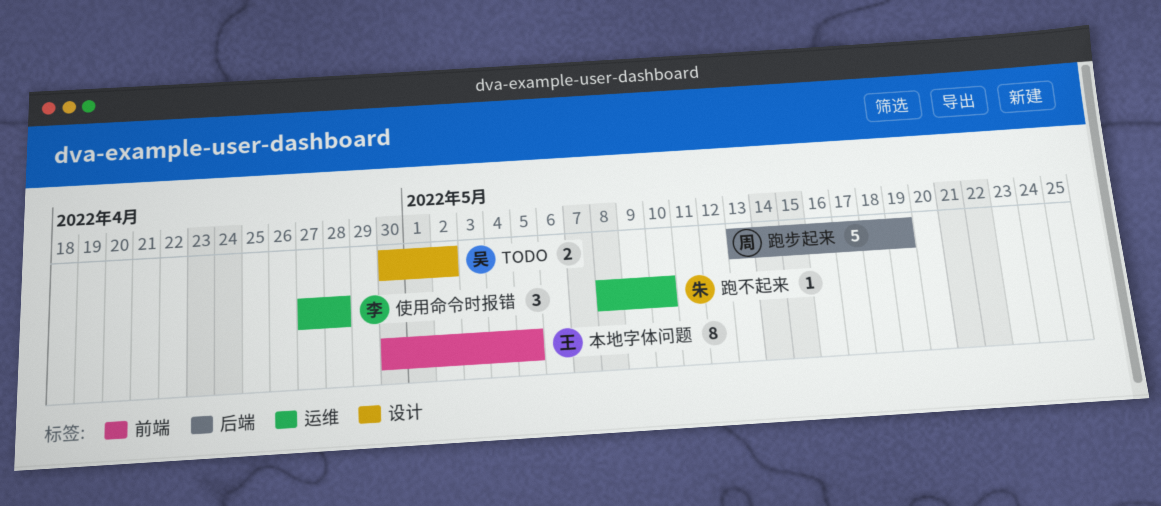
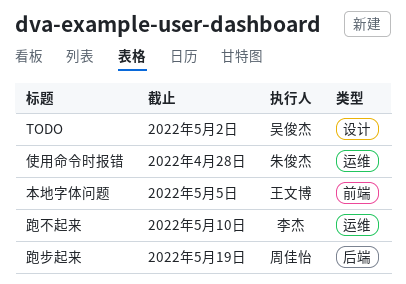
使用命令时报错, owner: 李杰 -> 朱俊杰
跑不起来, owner: 朱俊杰 -> 李杰

